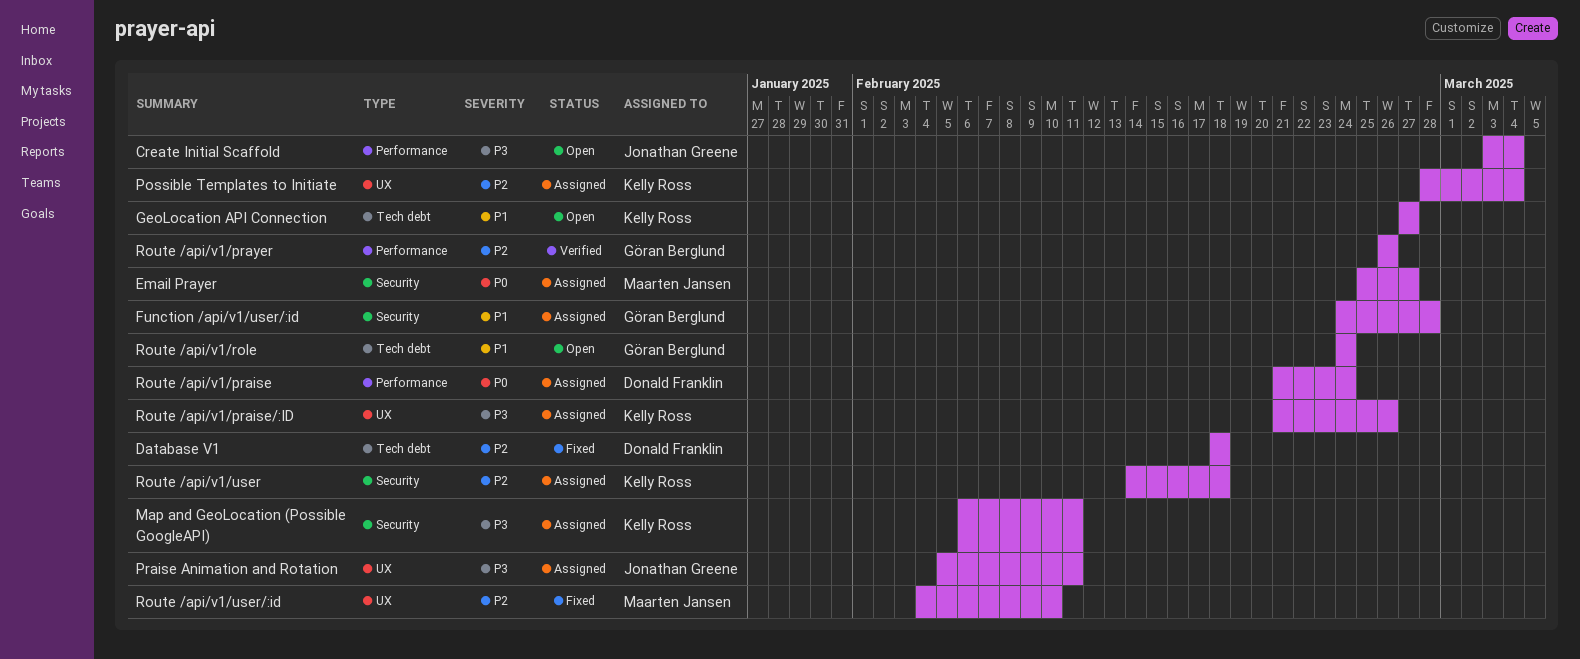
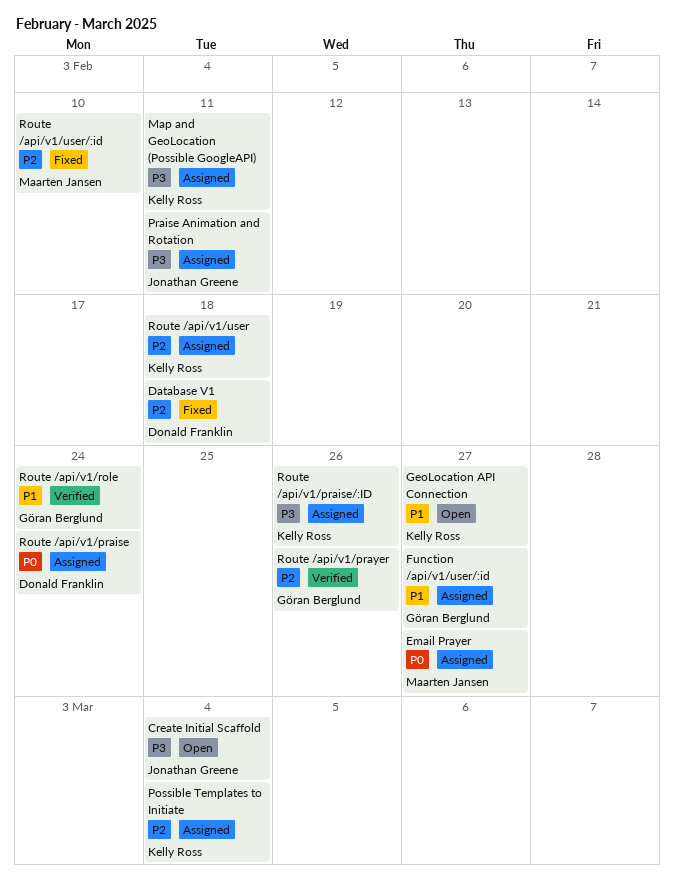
Function /api/v1/user/:id, due: Feb 28 -> Feb 27
Route /api/v1/role, status: Open -> Verified

